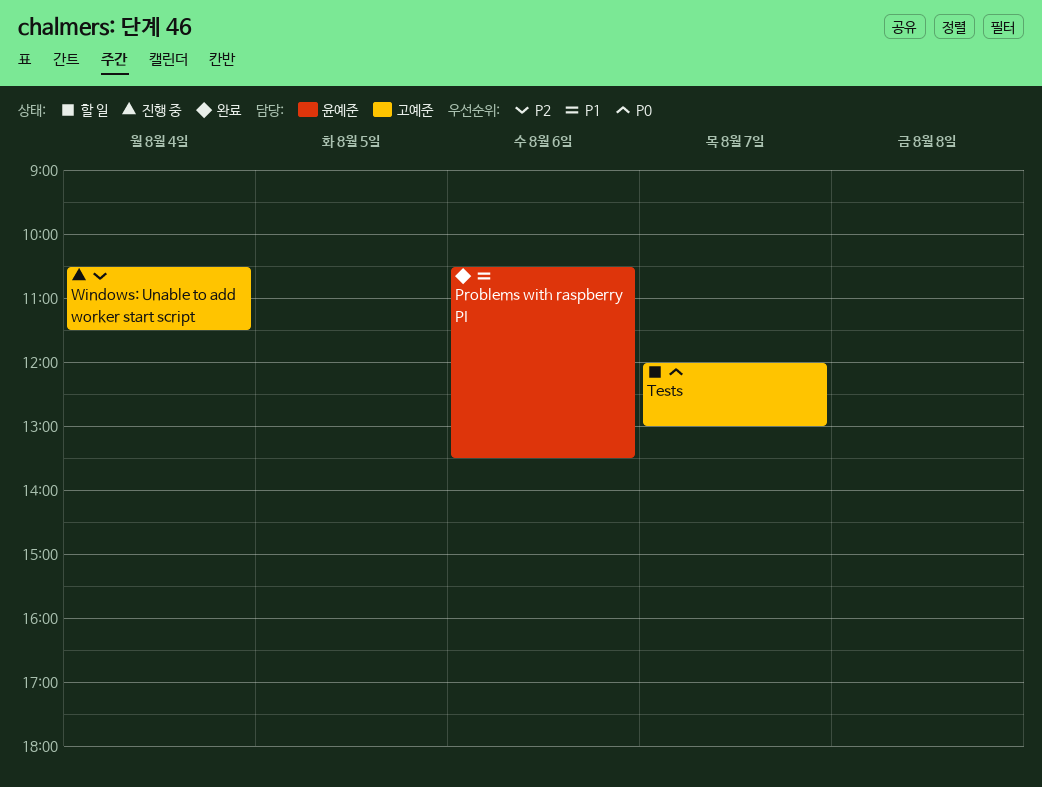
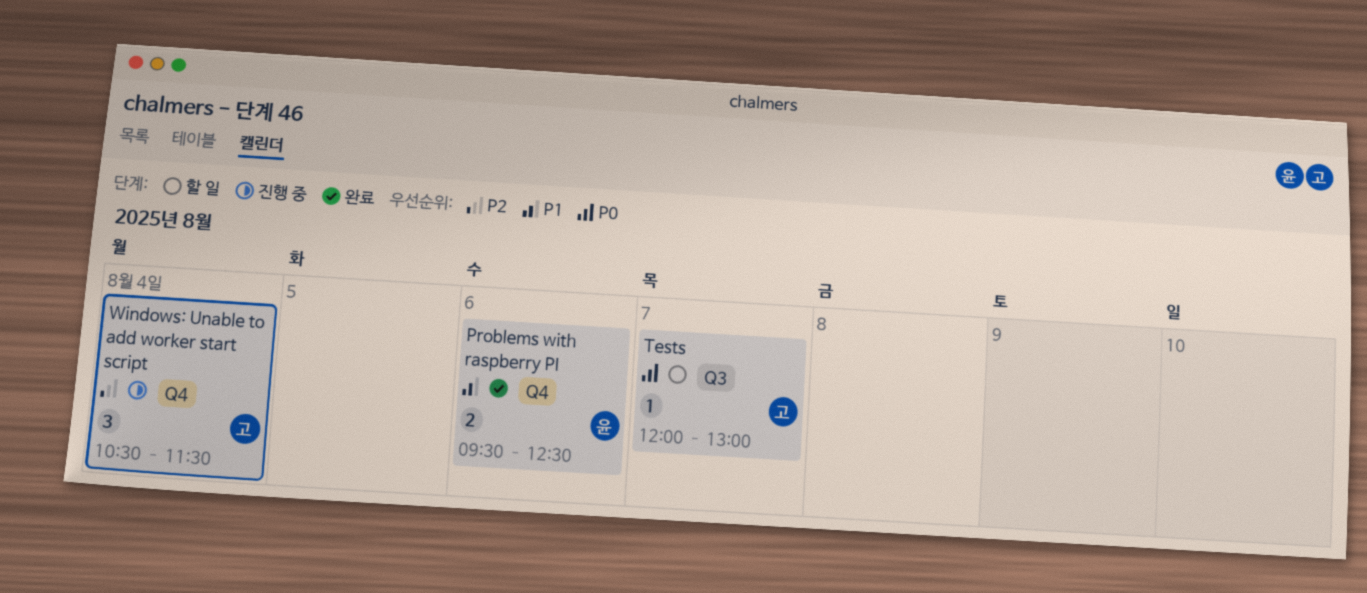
Problems with raspberry PI, begins: 10:30 -> 09:30
Problems with raspberry PI, ends: 13:30 -> 12:30

